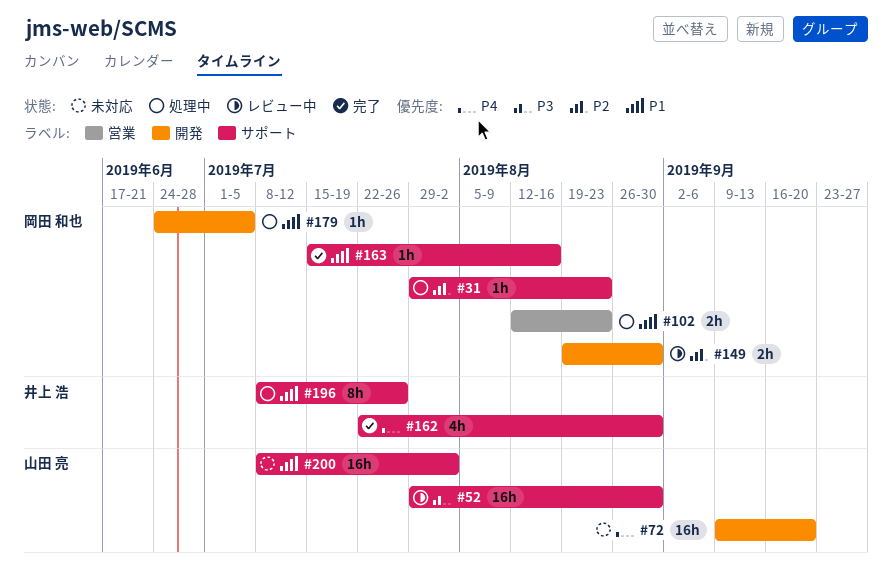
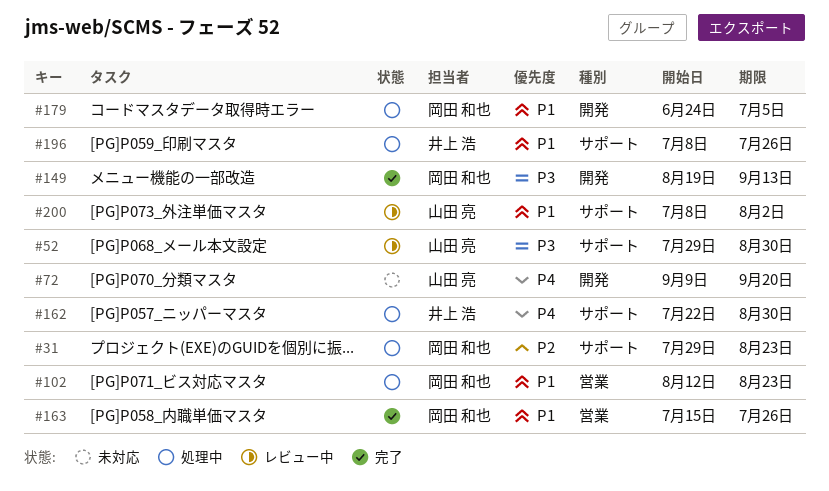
#149, status: レビュー中 -> 完了
#149, priority: P2 -> P3
#149, due: Aug 30 -> Sep 13
#162, status: 完了 -> 処理中
#163, label: サポート -> 営業
#163, due: Aug 16 -> Jul 26
#200, status: 未対応 -> レビュー中

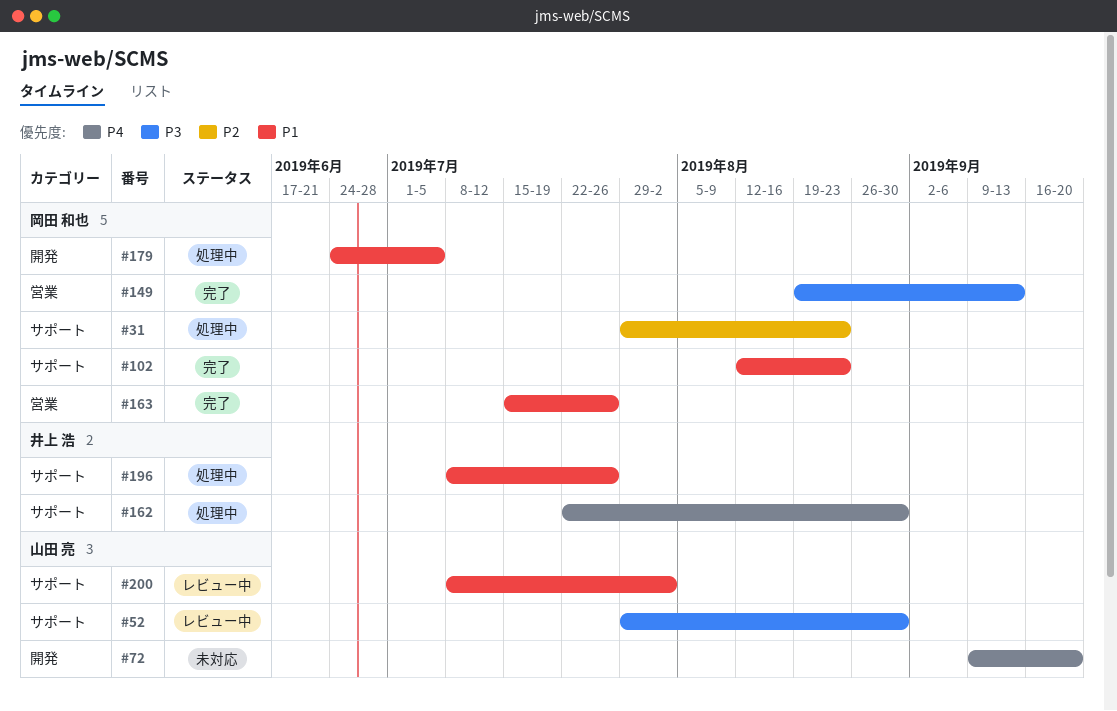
#102, status: 処理中 -> 完了
#102, label: 営業 -> サポート
#149, label: 開発 -> 営業

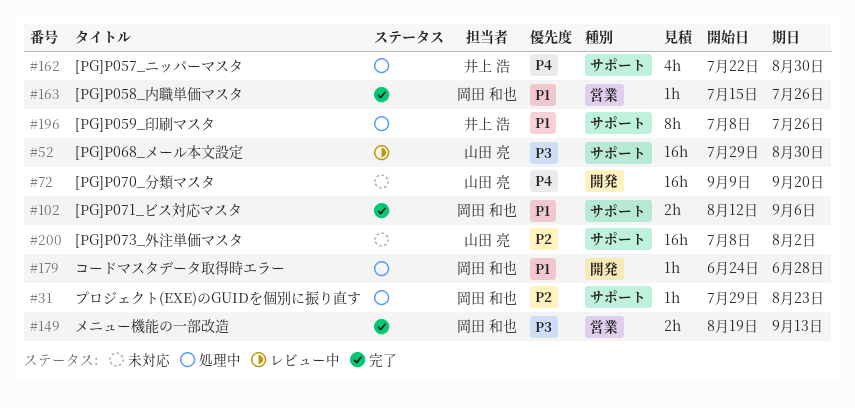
#102, due: Aug 23 -> Sep 6
#179, due: Jul 5 -> Jun 28
#200, status: レビュー中 -> 未対応
#200, priority: P1 -> P2

